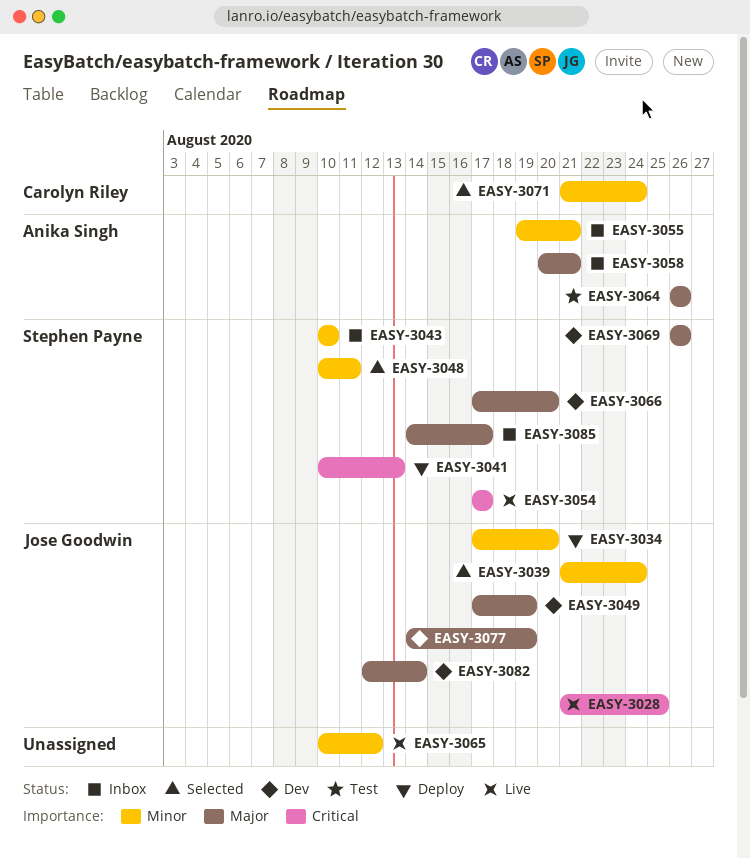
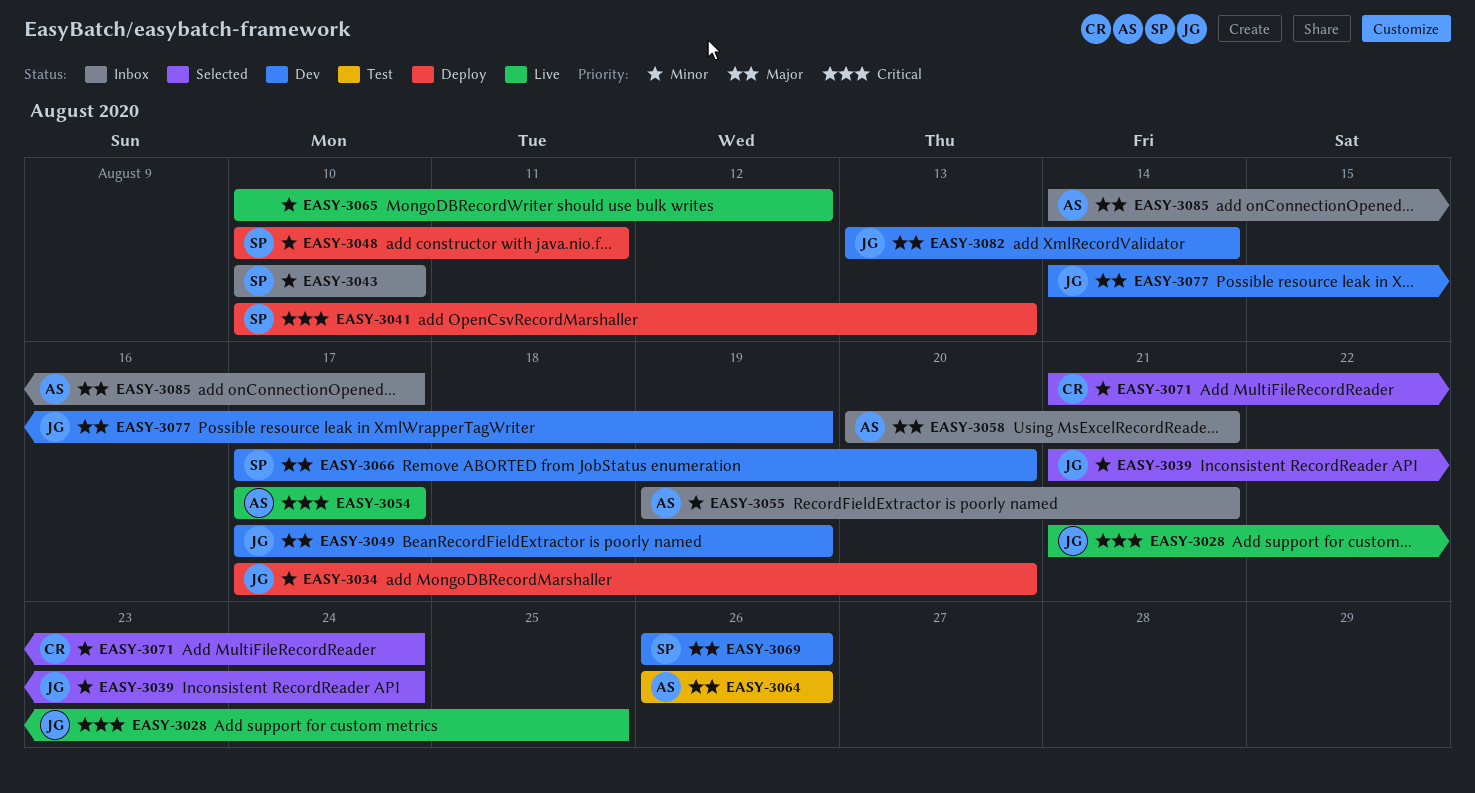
EASY-3048, status: Selected -> Deploy
EASY-3054, owner: Stephen Payne -> Anika Singh
EASY-3082, start: Aug 12 -> Aug 13
EASY-3085, owner: Stephen Payne -> Anika Singh

